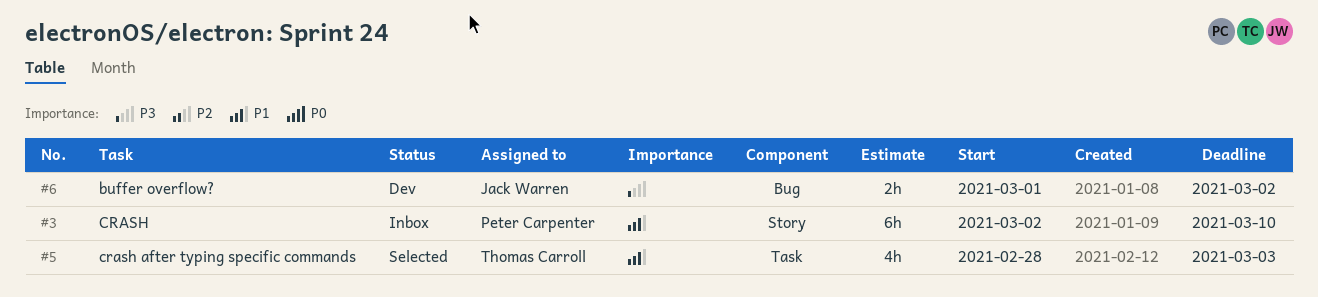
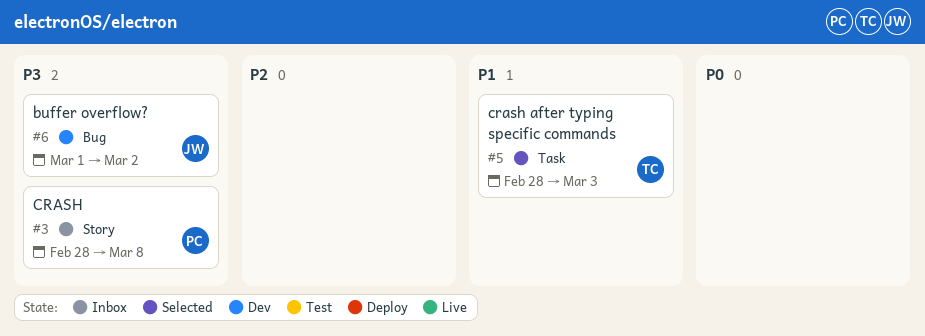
#3, priority: P1 -> P3
#3, start: Mar 2 -> Feb 28
#3, due: Mar 10 -> Mar 8

